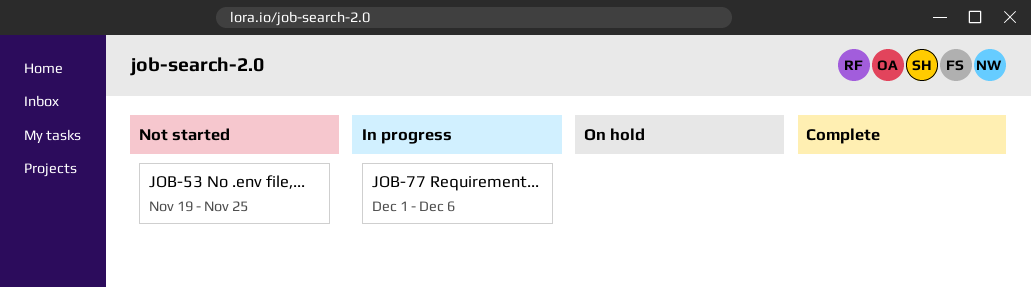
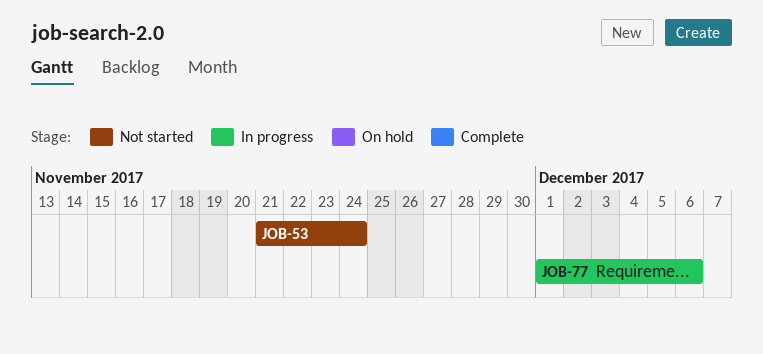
JOB-53, start: Nov 19 -> Nov 21
JOB-53, due: Nov 25 -> Nov 24

